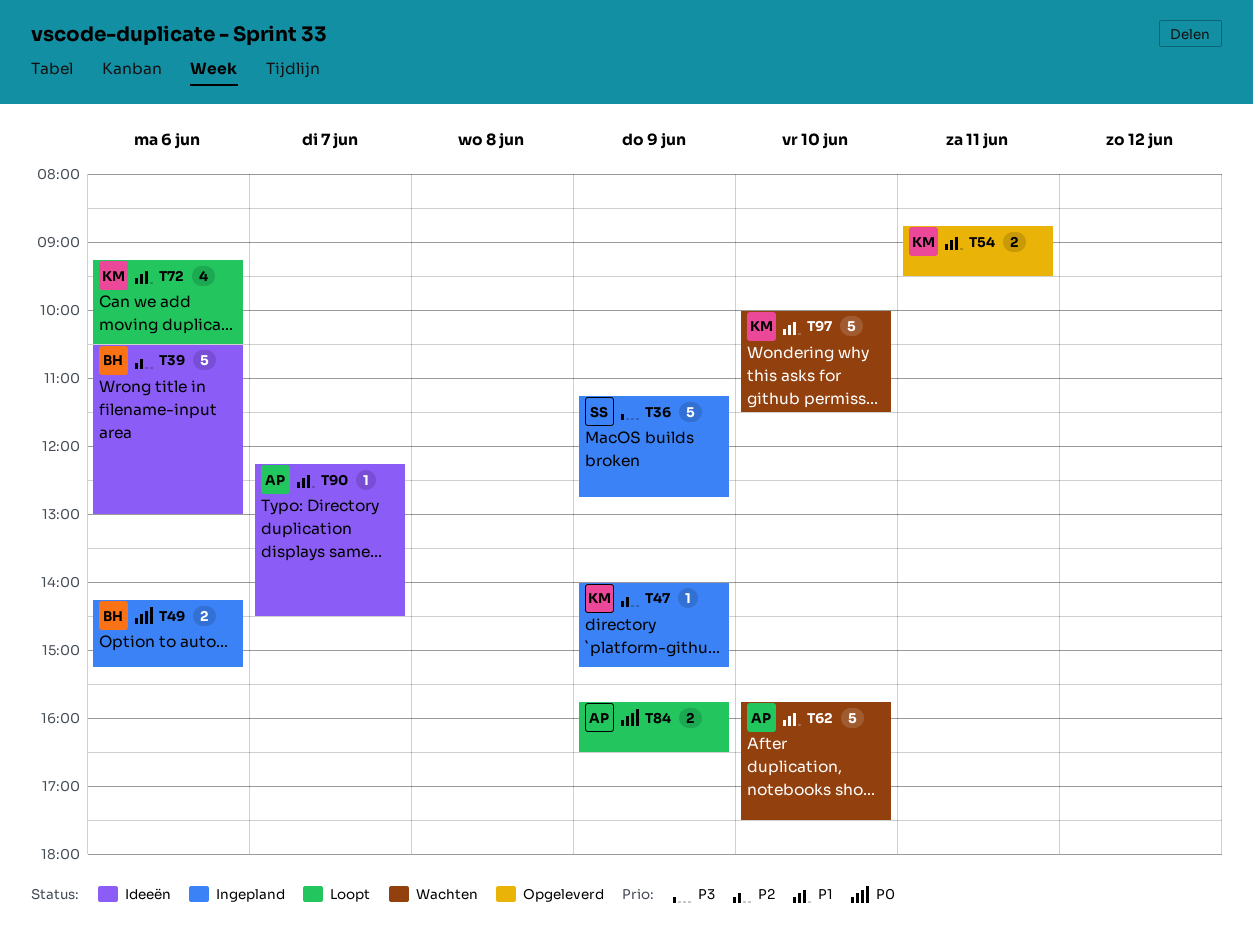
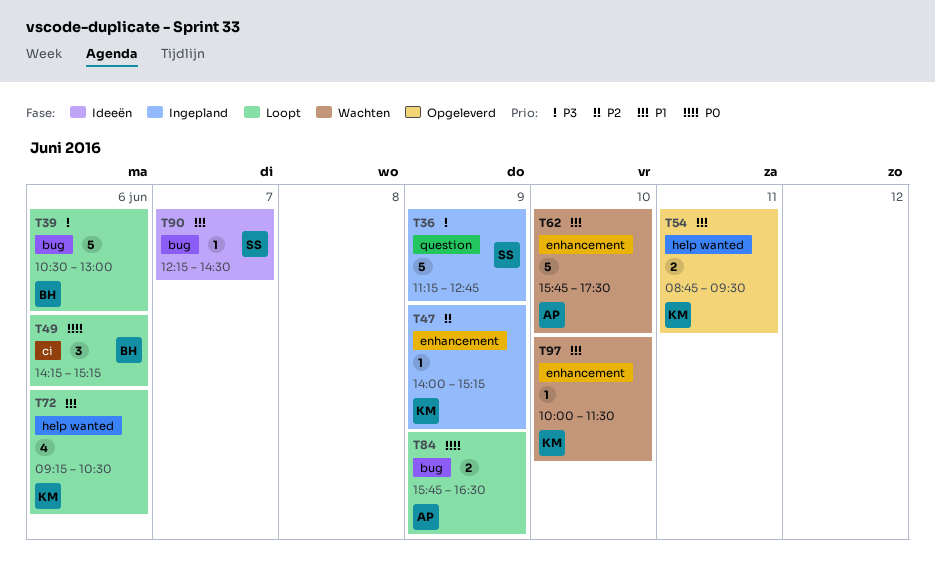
T39, status: Ideeën -> Loopt
T39, priority: P2 -> P3
T49, status: Ingepland -> Loopt
T49, estimate: 2 -> 3
T90, owner: AP -> SS
T97, estimate: 5 -> 1

